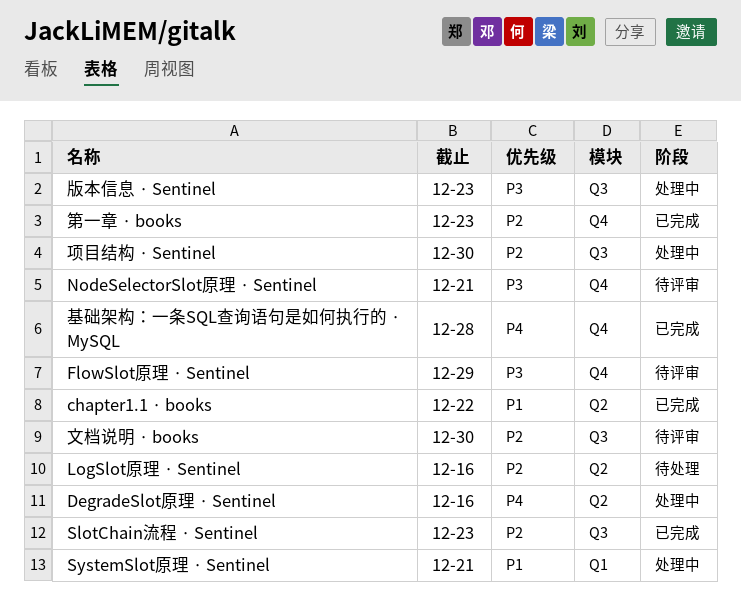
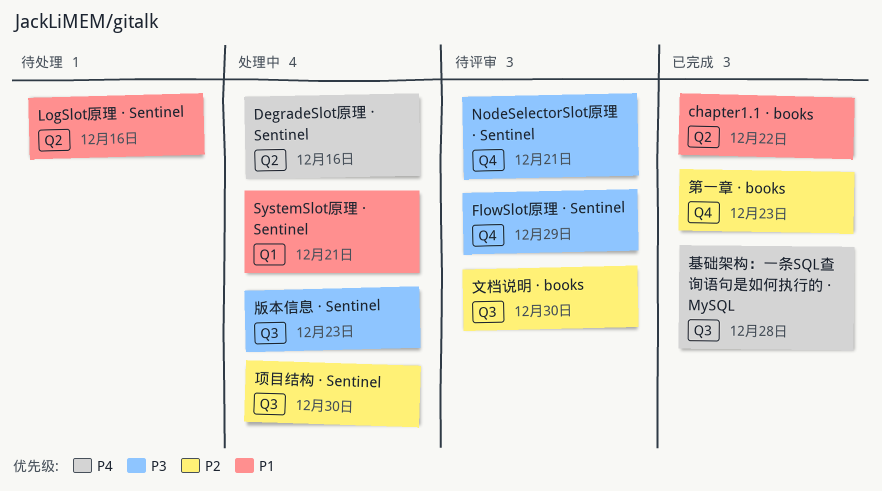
LogSlot原理 · Sentinel, priority: P2 -> P1
SlotChain流程 · Sentinel: present -> none
基础架构：一条SQL查询语句是如何执行的 · MySQL, label: Q4 -> Q3

